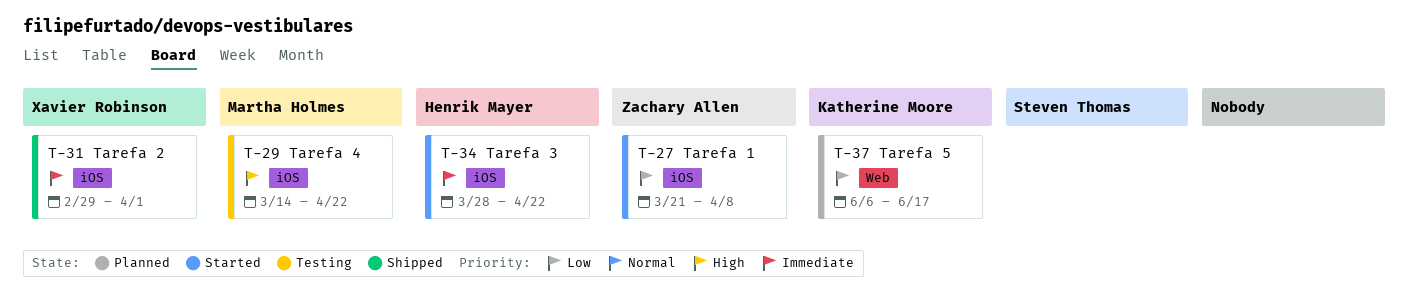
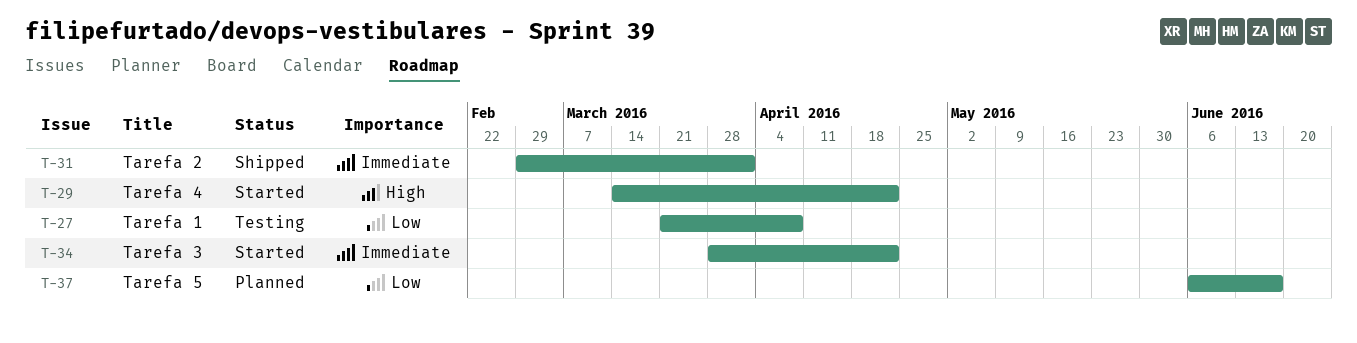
T-27, status: Started -> Testing
T-29, status: Testing -> Started

